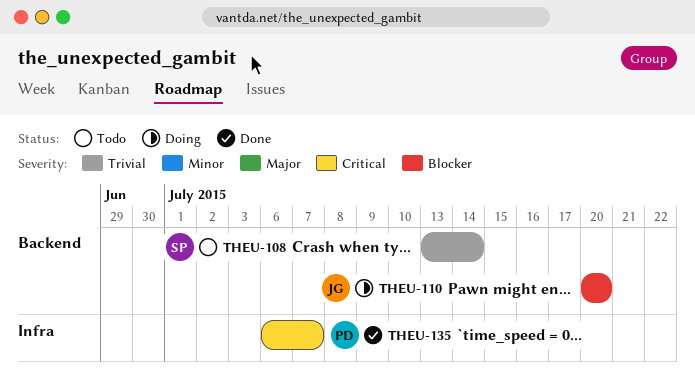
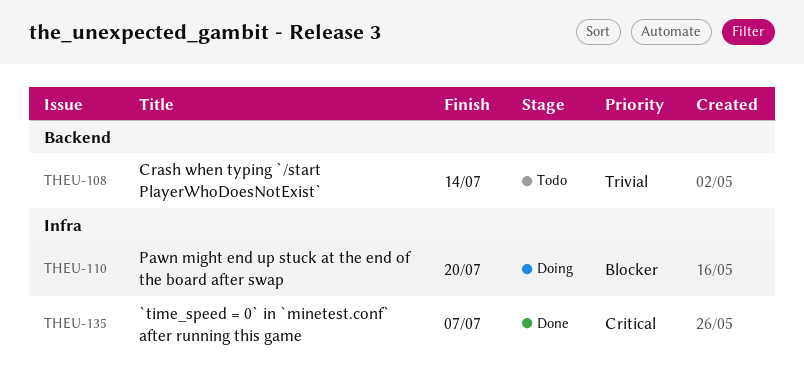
THEU-110, label: Backend -> Infra

